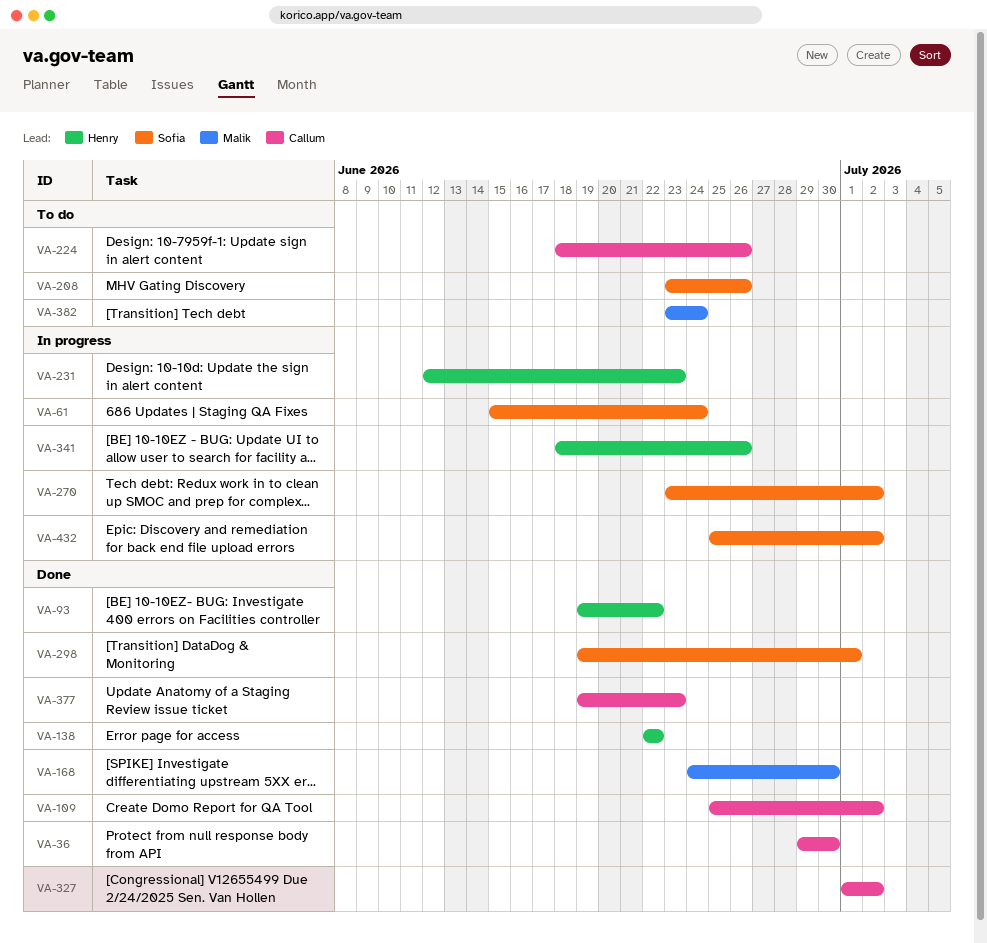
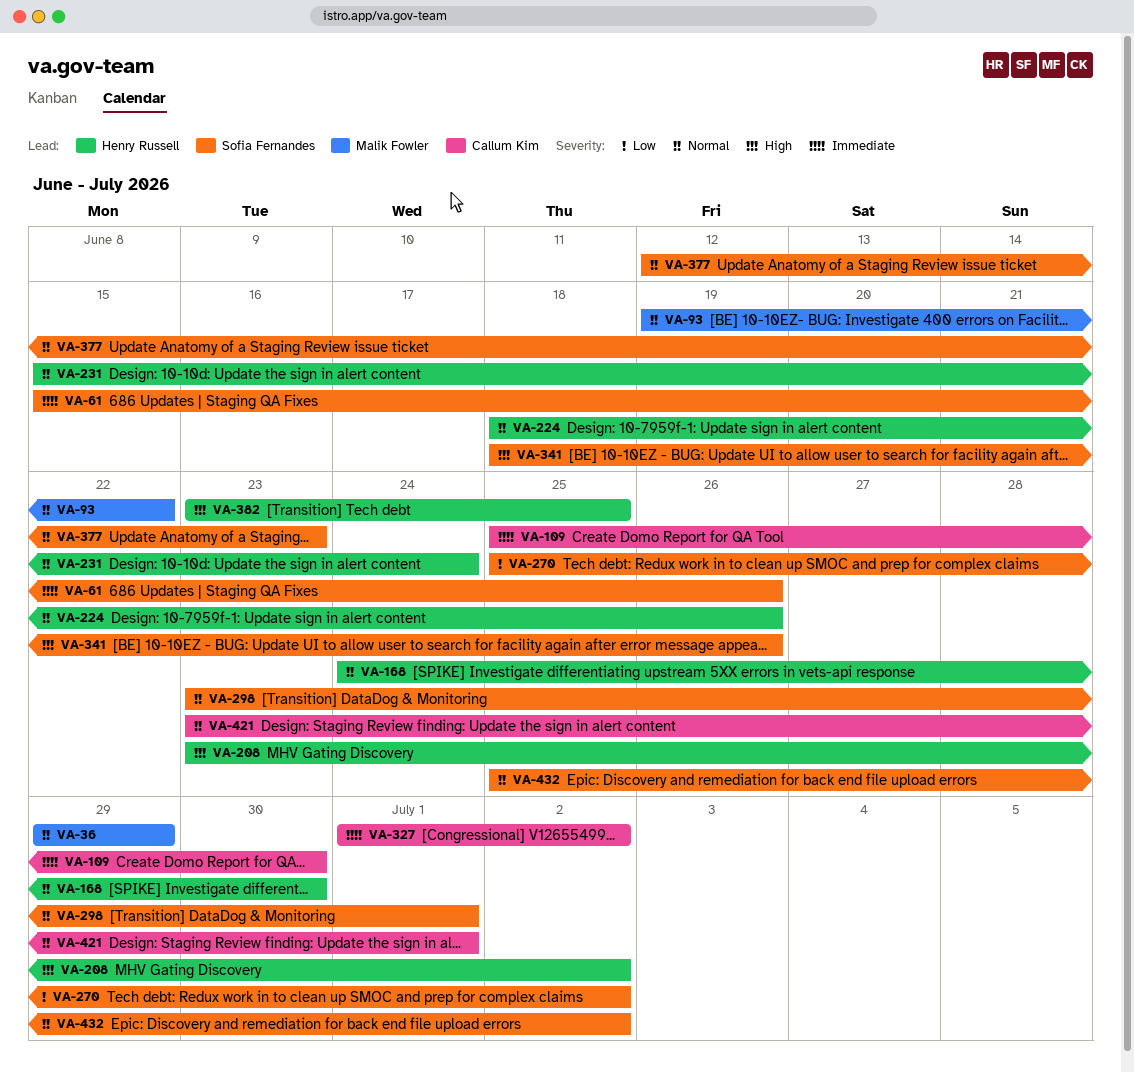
VA-36, owner: Callum Kim -> Malik Fowler
VA-36, due: Jun 30 -> Jun 29
VA-61, due: Jun 24 -> Jun 26
VA-93, owner: Henry Russell -> Malik Fowler
VA-109, due: Jul 2 -> Jun 30
VA-138: present -> none
VA-168, owner: Malik Fowler -> Henry Russell
VA-208, owner: Sofia Fernandes -> Henry Russell
VA-208, due: Jun 26 -> Jul 2
VA-224, owner: Callum Kim -> Henry Russell
VA-231, start: Jun 12 -> Jun 15
VA-231, due: Jun 23 -> Jun 24
VA-270, start: Jun 23 -> Jun 25
VA-298, start: Jun 19 -> Jun 23
VA-341, owner: Henry Russell -> Sofia Fernandes
VA-377, owner: Callum Kim -> Sofia Fernandes
VA-377, start: Jun 19 -> Jun 12
VA-382, owner: Malik Fowler -> Henry Russell
VA-382, due: Jun 24 -> Jun 25
VA-421: none -> present

